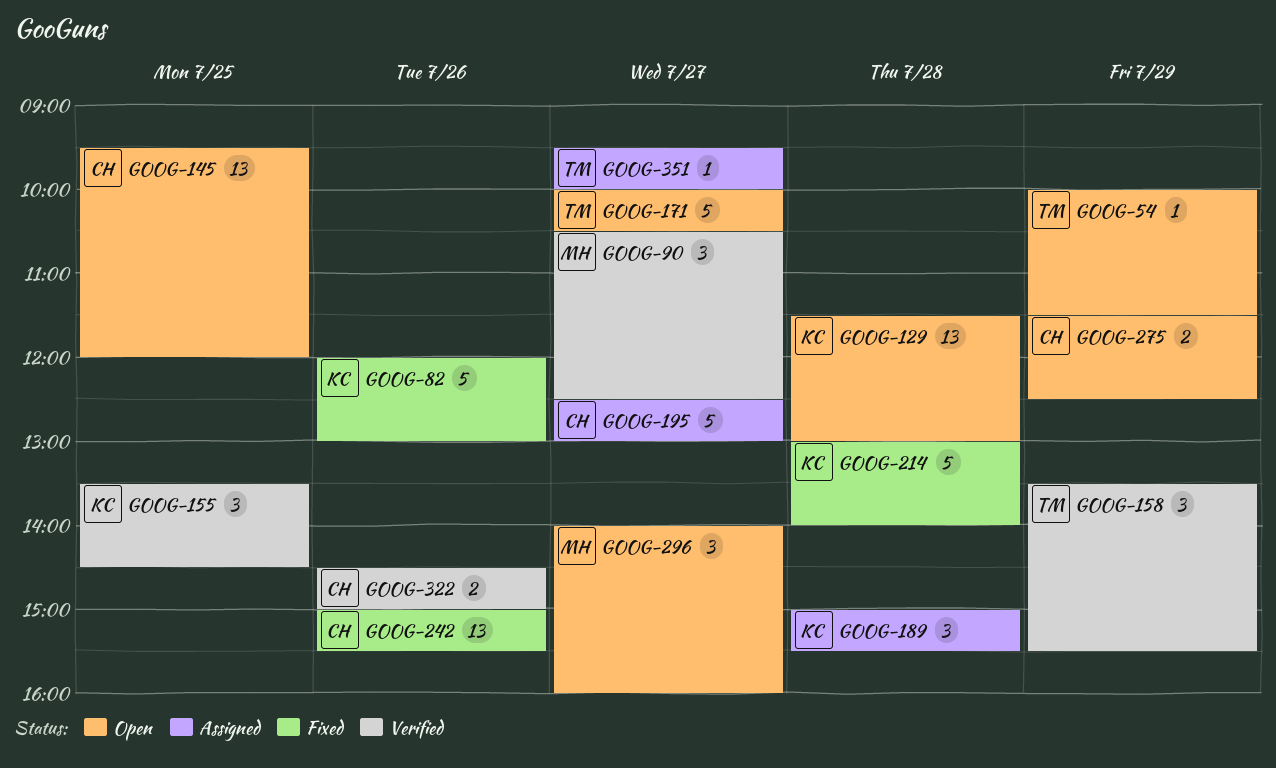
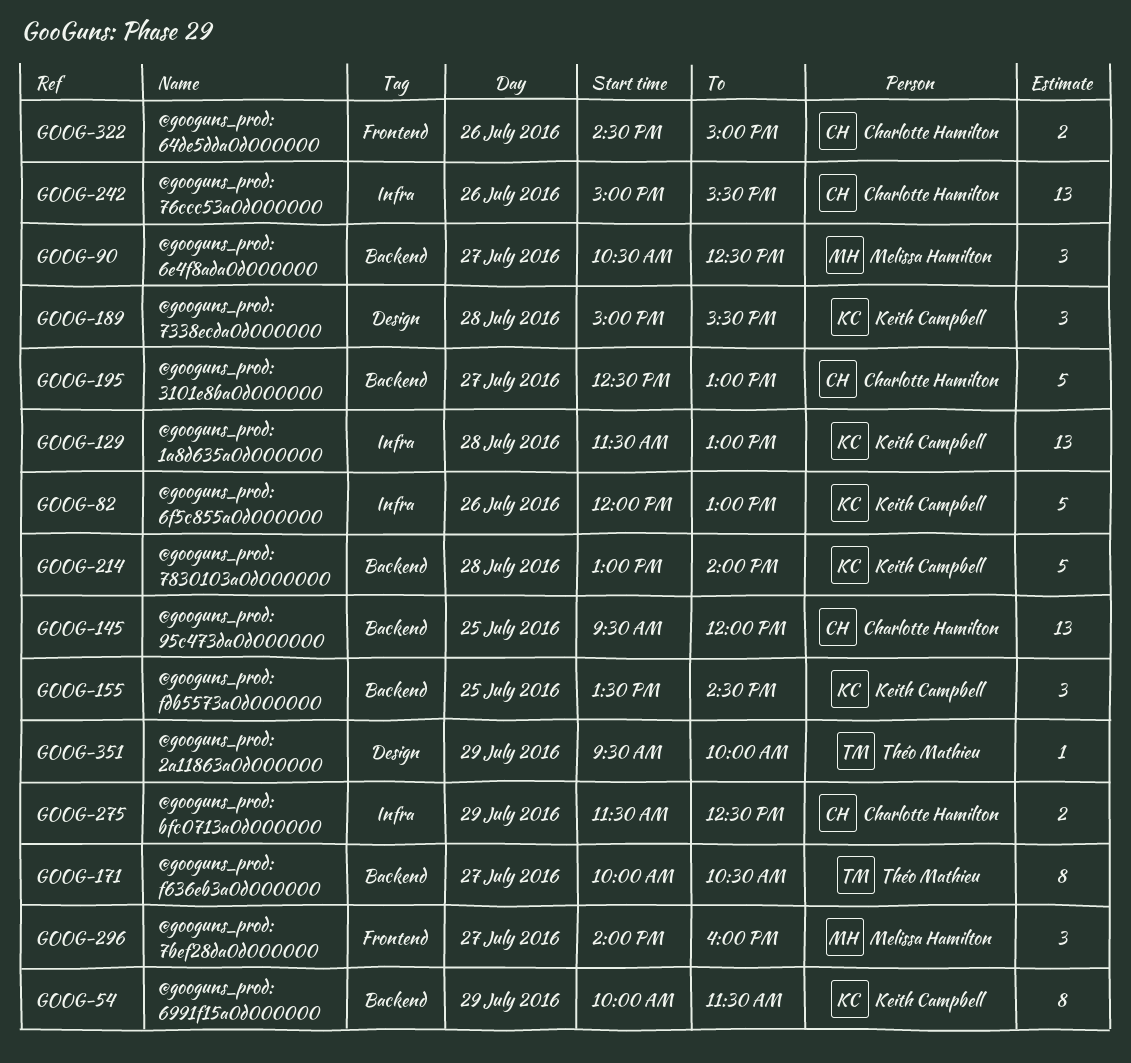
GOOG-54, owner: Théo Mathieu -> Keith Campbell
GOOG-54, estimate: 1 -> 8
GOOG-158: present -> none
GOOG-171, estimate: 5 -> 8
GOOG-351, day: Jul 27 -> Jul 29

